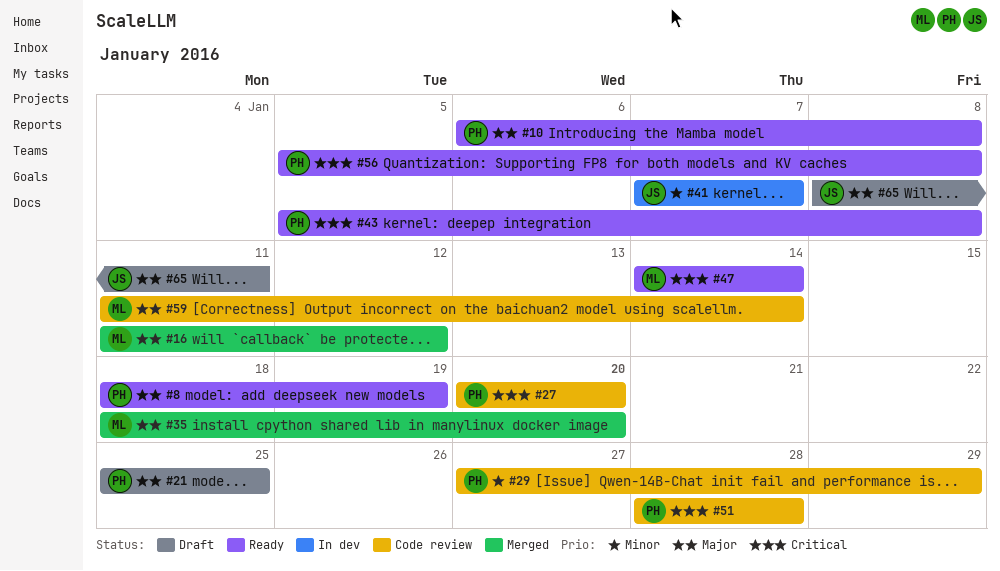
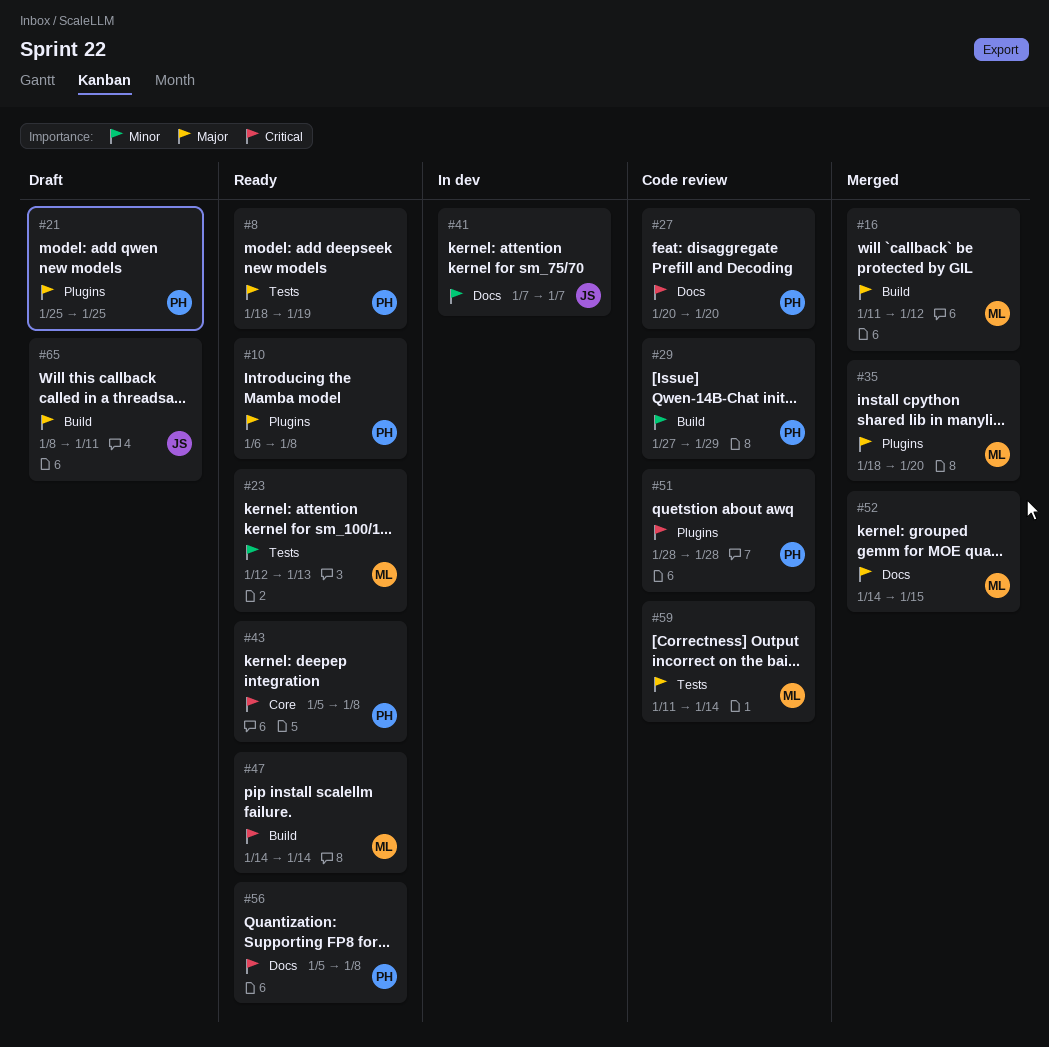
#23: none -> present
#52: none -> present

